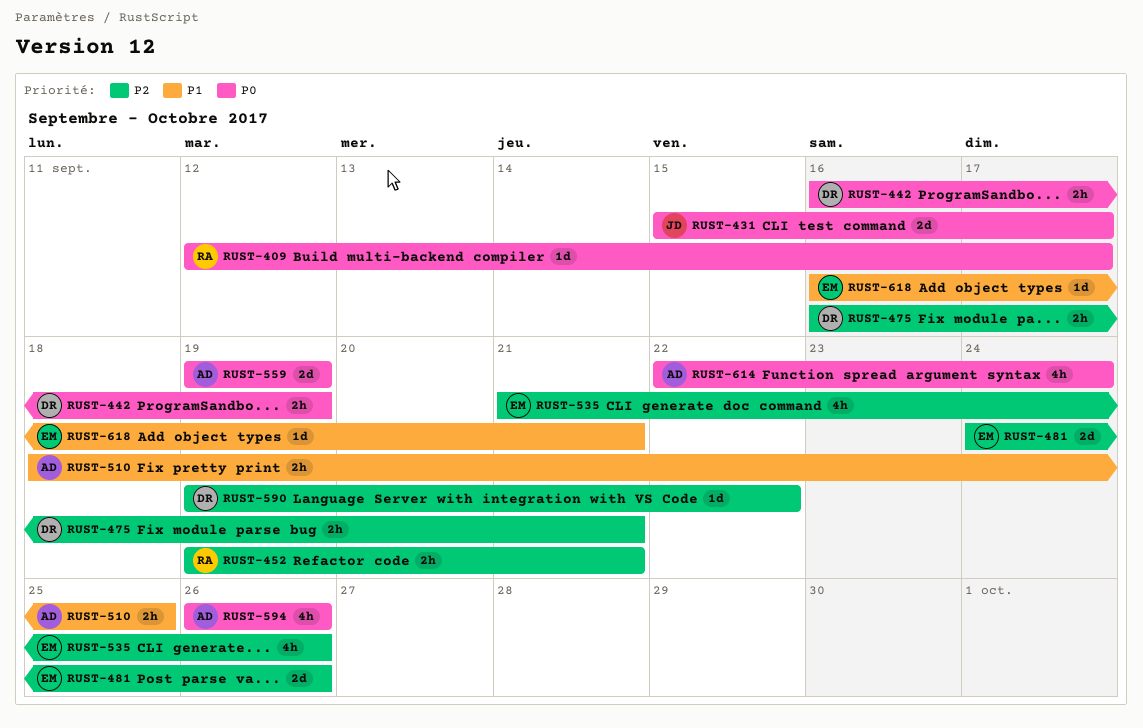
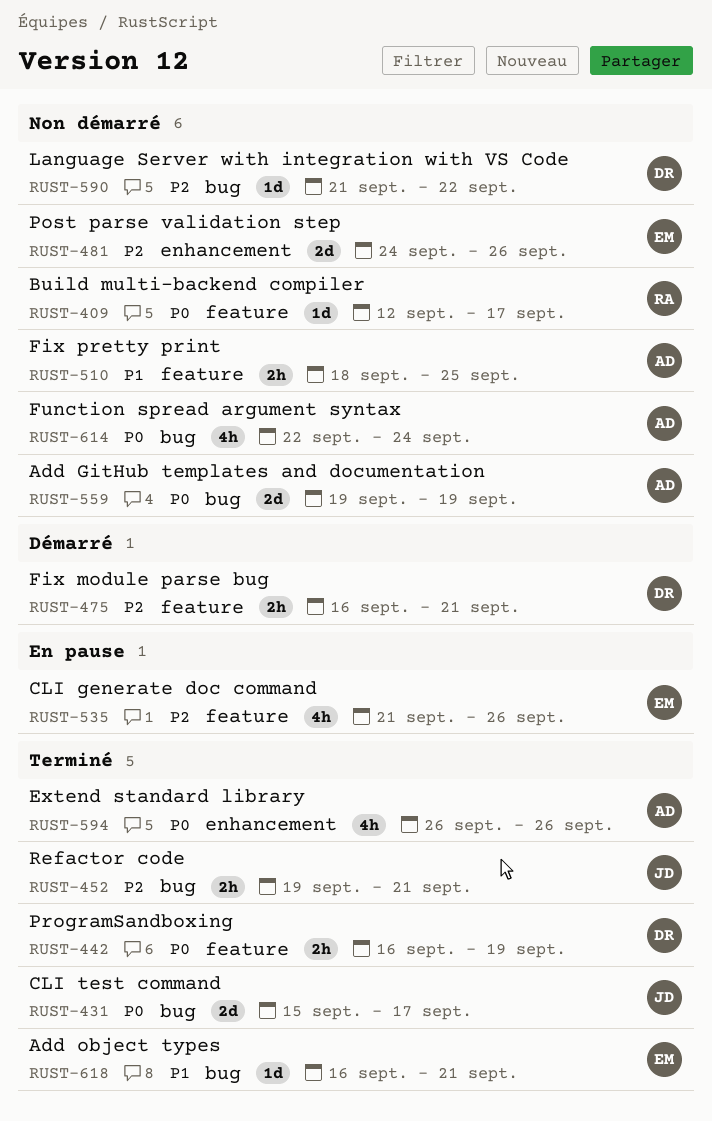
RUST-452, owner: RA -> JD
RUST-590, start: Sep 19 -> Sep 21

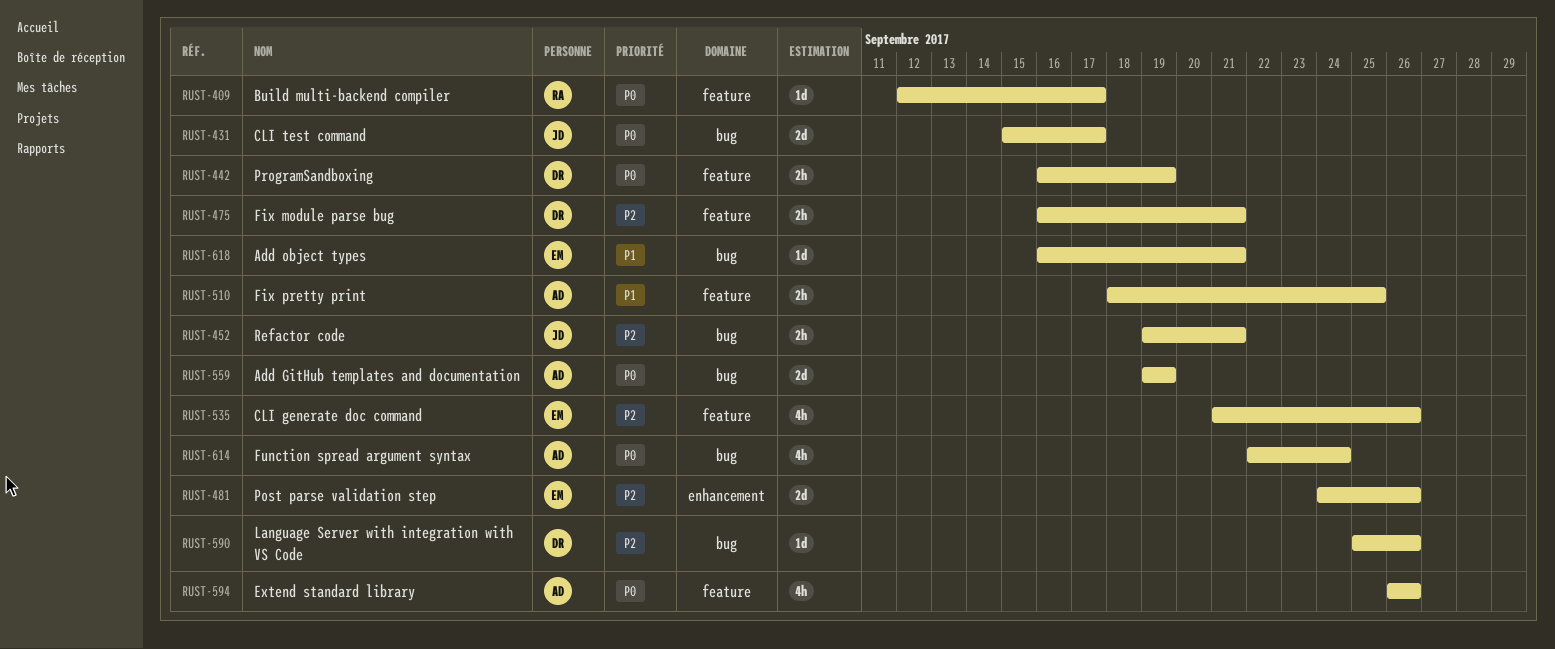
RUST-590, start: Sep 21 -> Sep 25
RUST-590, due: Sep 22 -> Sep 26
RUST-594, label: enhancement -> feature

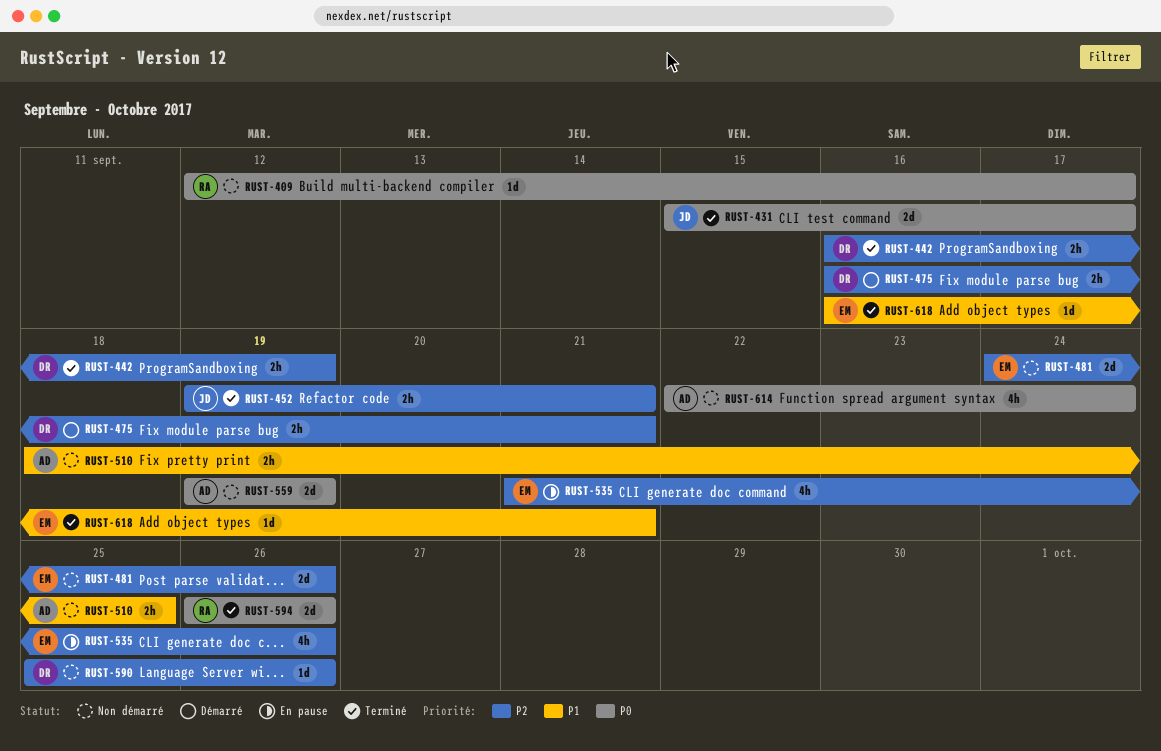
RUST-442, priority: P0 -> P2
RUST-594, owner: AD -> RA
RUST-594, estimate: 4h -> 2d

